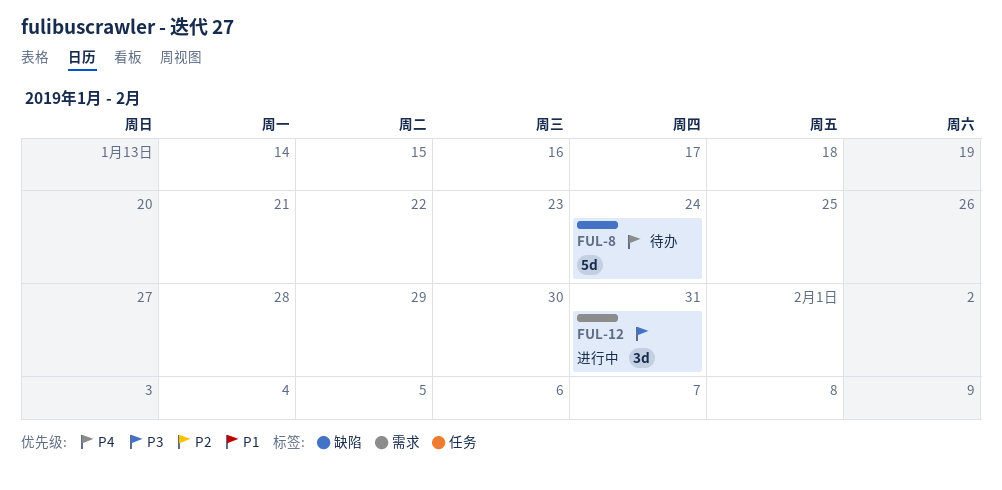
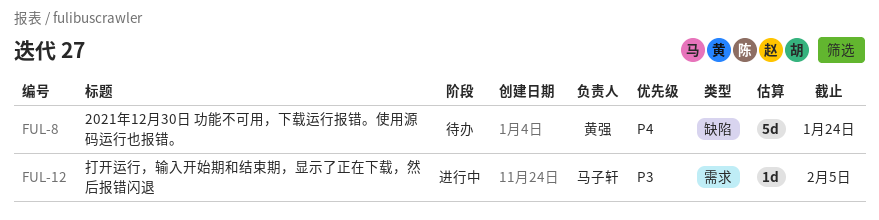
FUL-12, estimate: 3d -> 1d
FUL-12, due: Jan 31 -> Feb 5

